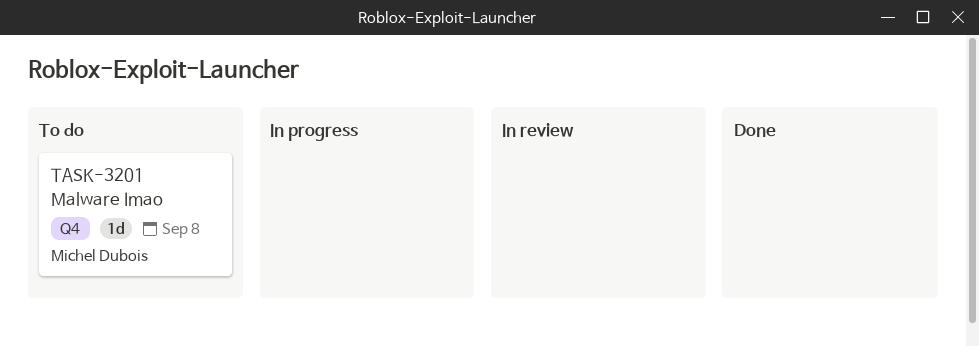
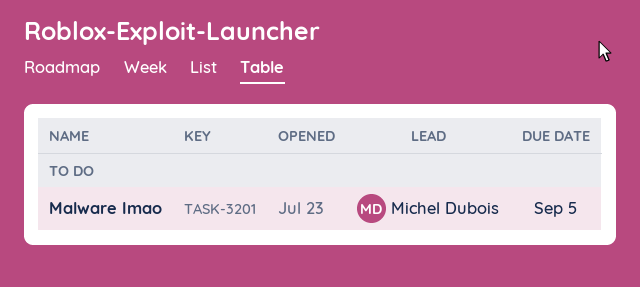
TASK-3201, due: Sep 8 -> Sep 5

